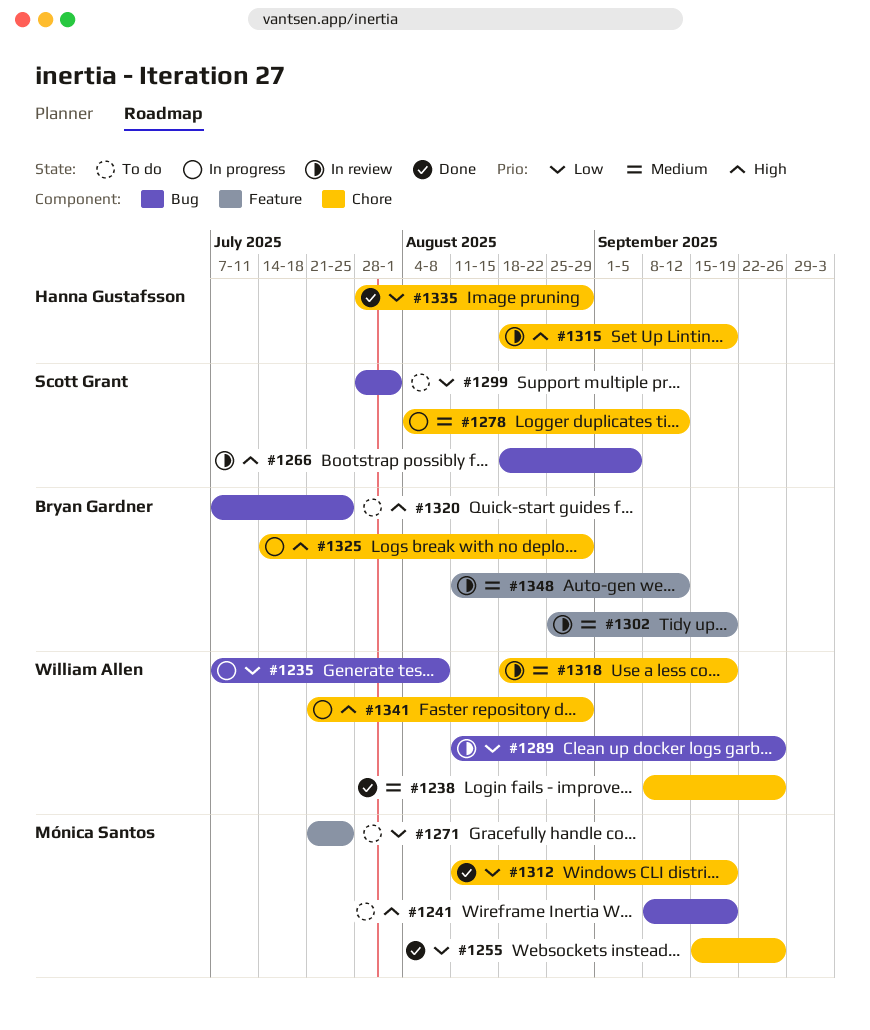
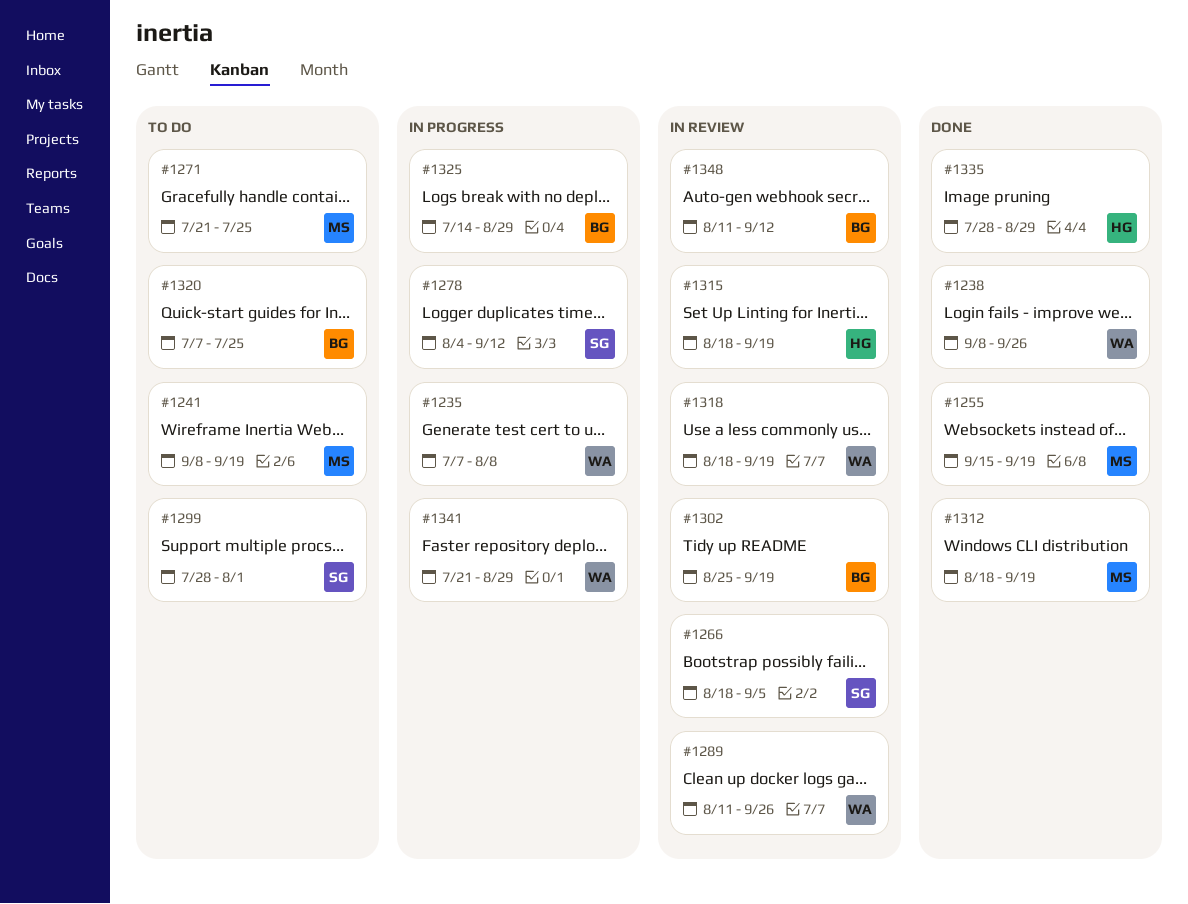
#1255, due: Sep 26 -> Sep 19
#1312, start: Aug 11 -> Aug 18

